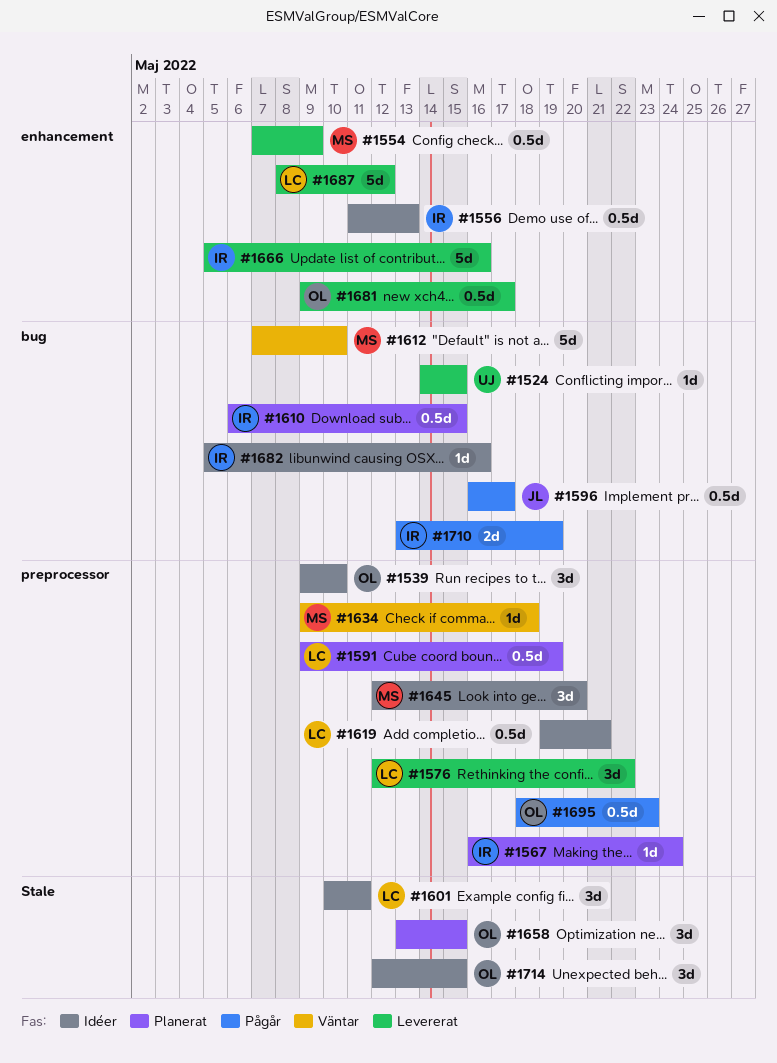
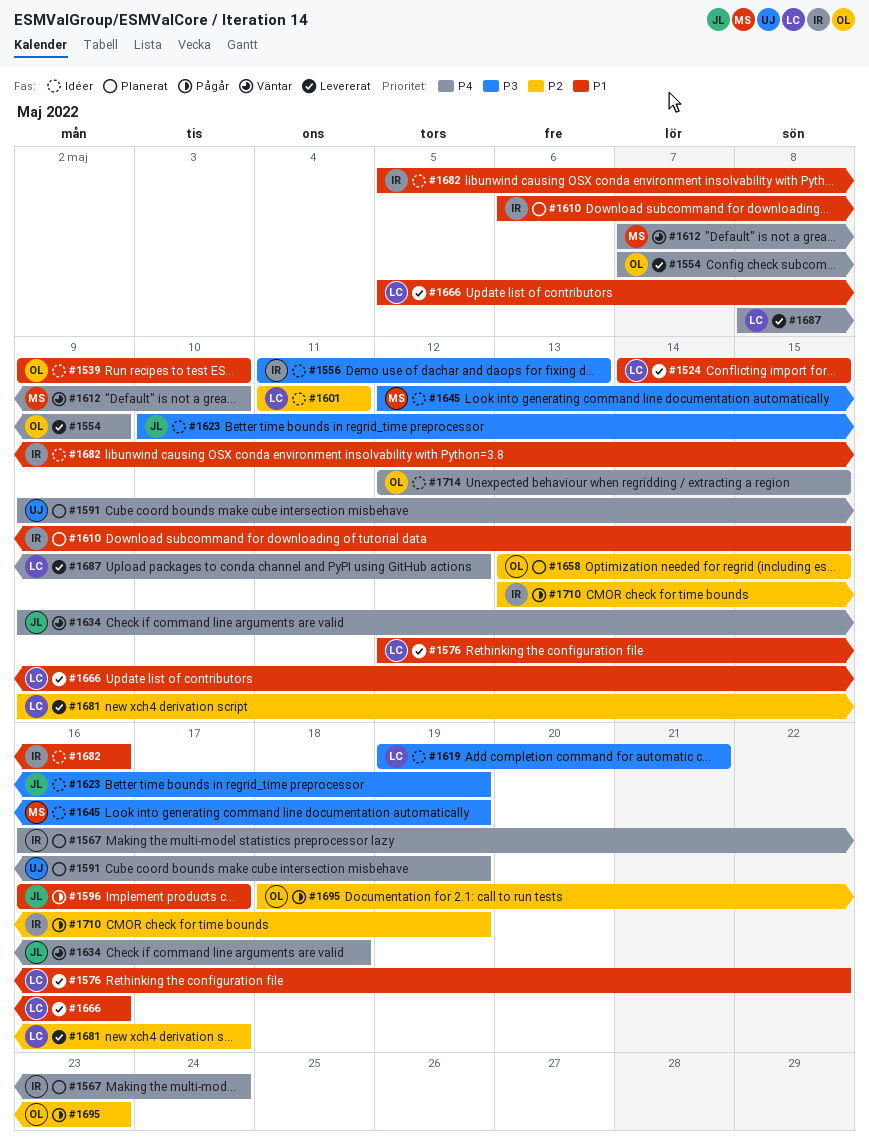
#1524, owner: UJ -> LC
#1554, owner: MS -> OL
#1591, owner: LC -> UJ
#1601, start: May 10 -> May 11
#1623: none -> present
#1634, owner: MS -> JL
#1645, due: May 20 -> May 19
#1666, owner: IR -> LC
#1681, owner: OL -> LC

